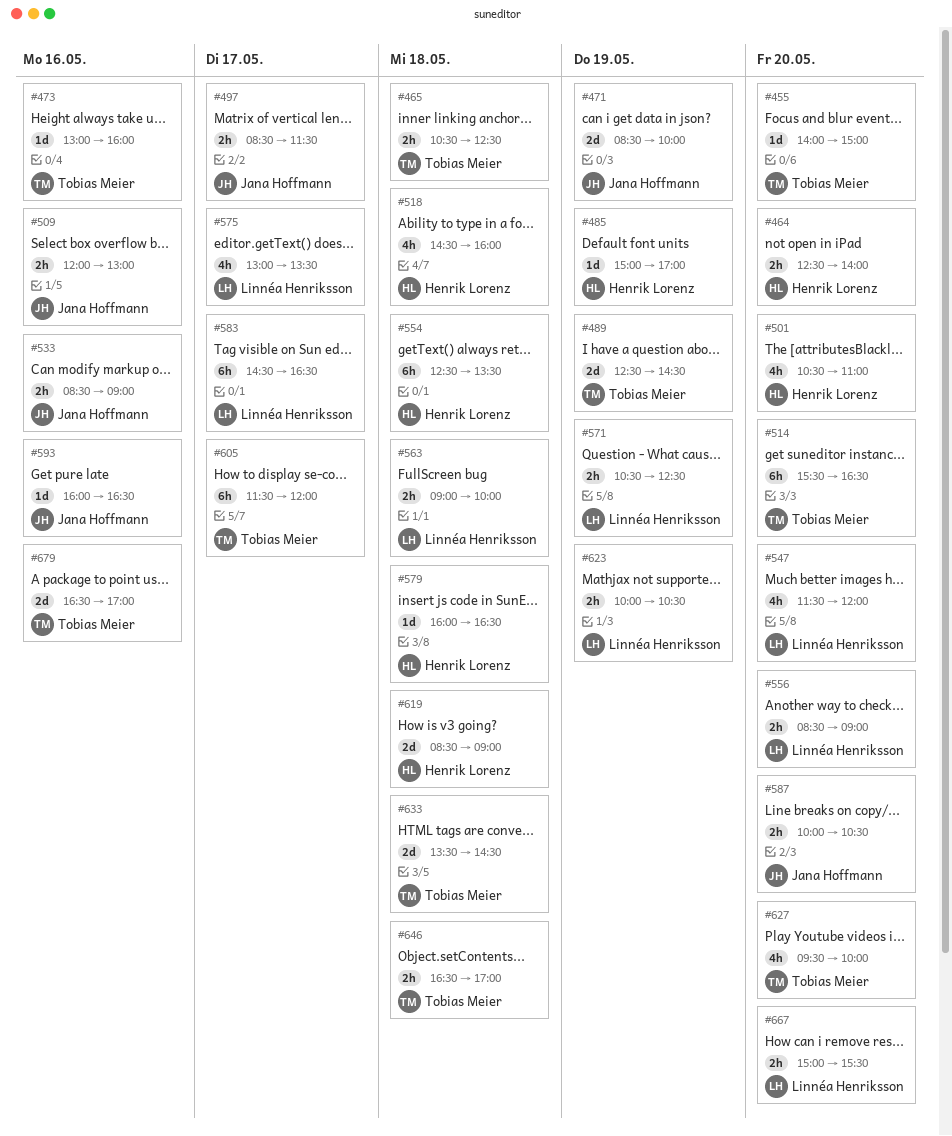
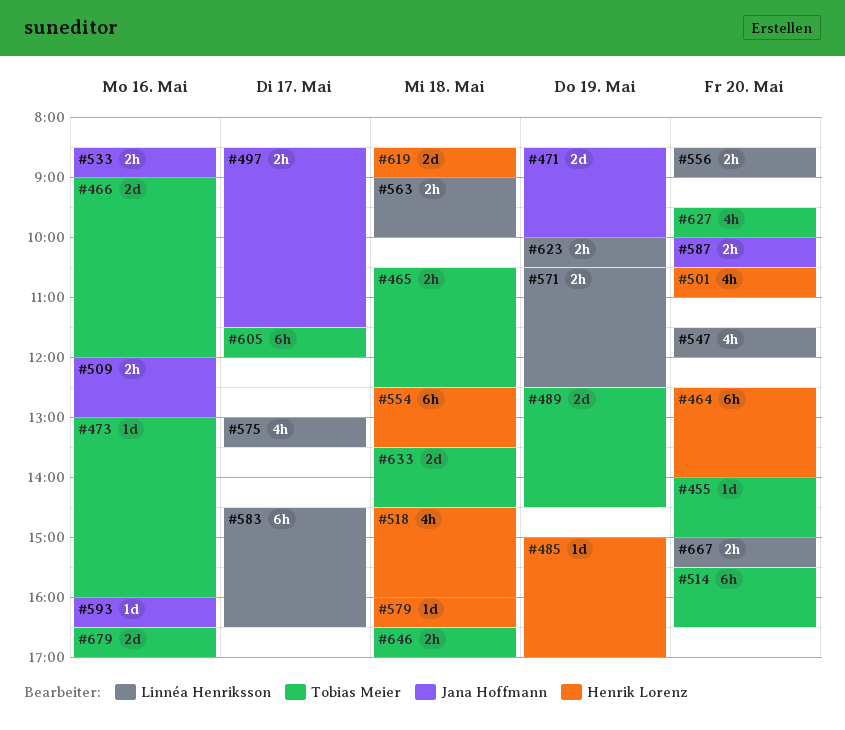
#464, estimate: 2h -> 6h
#466: none -> present

